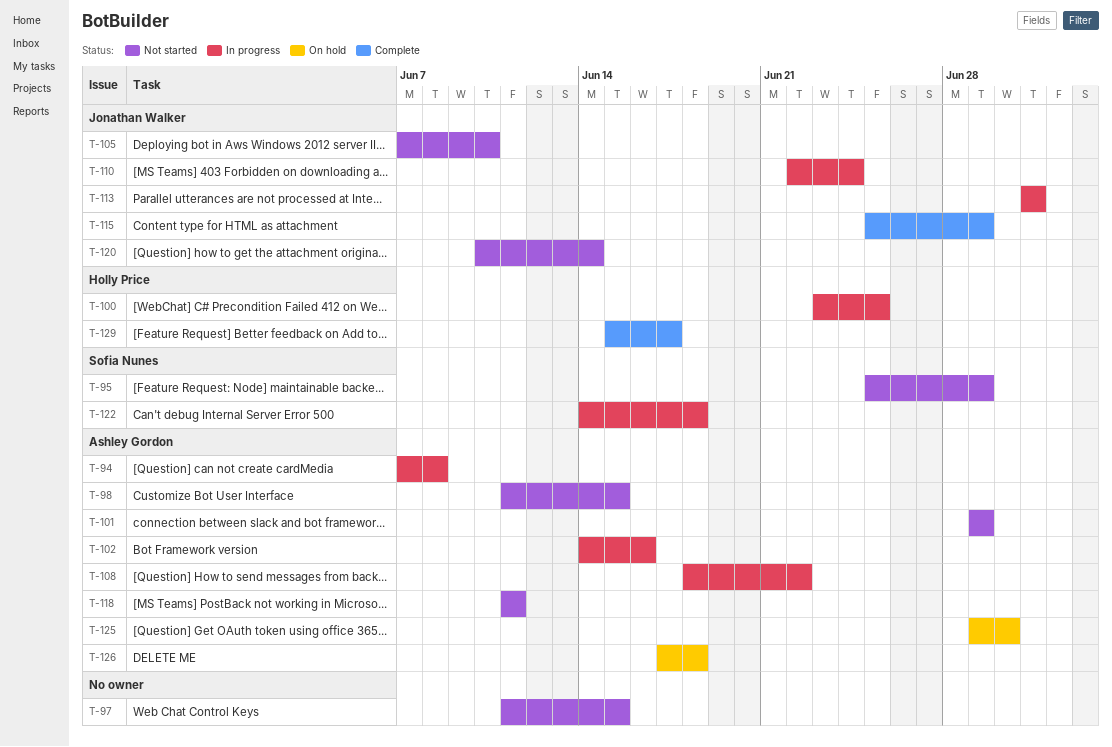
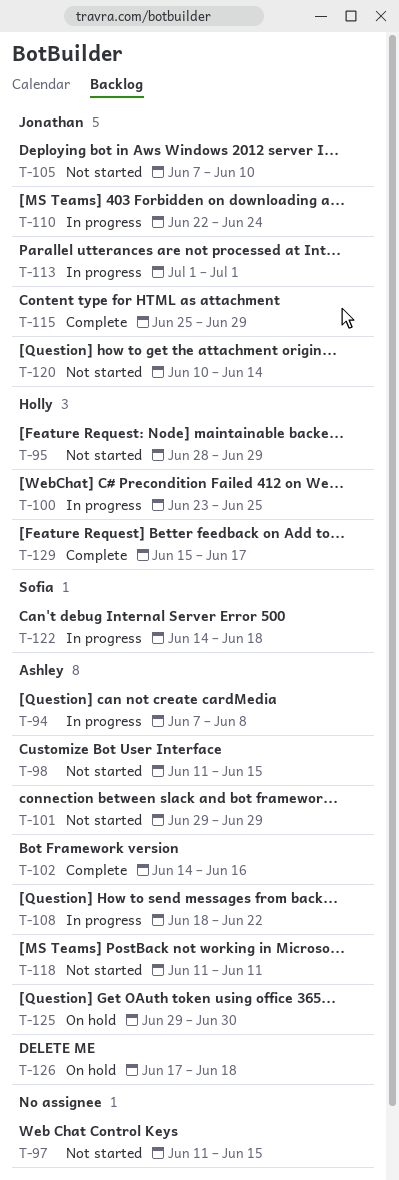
T-95, owner: Sofia Nunes -> Holly Price
T-95, start: Jun 25 -> Jun 28
T-102, status: In progress -> Complete

